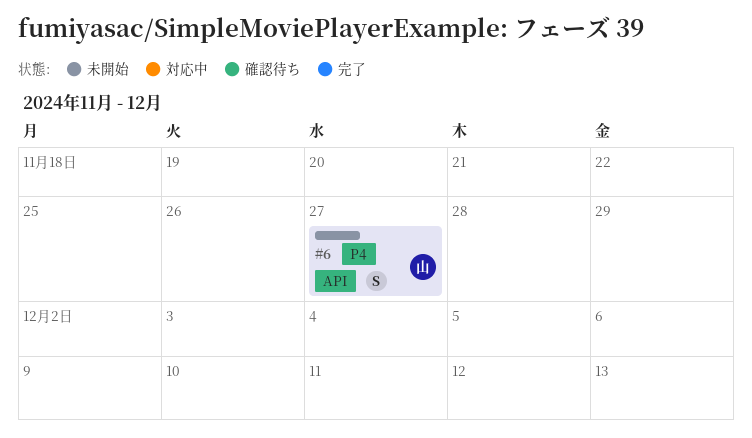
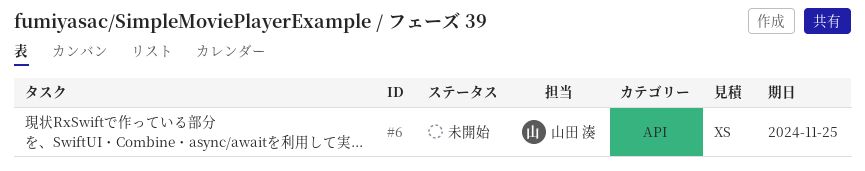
#6, estimate: S -> XS
#6, due: Nov 27 -> Nov 25

